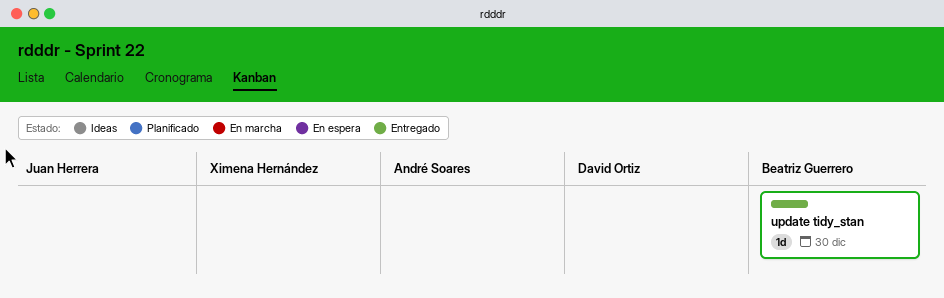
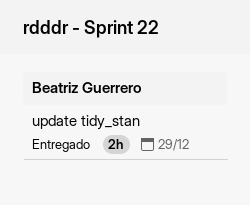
update tidy_stan, estimate: 1d -> 2h
update tidy_stan, due: Dec 30 -> Dec 29

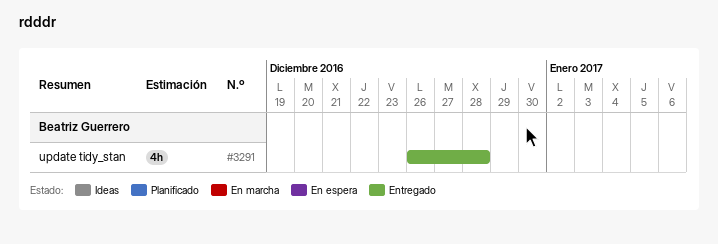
update tidy_stan, estimate: 2h -> 4h
update tidy_stan, due: Dec 29 -> Dec 28

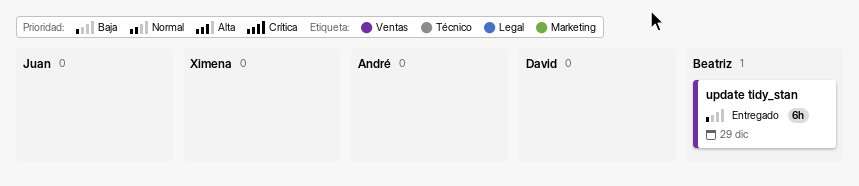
update tidy_stan, estimate: 4h -> 6h
update tidy_stan, due: Dec 28 -> Dec 29

